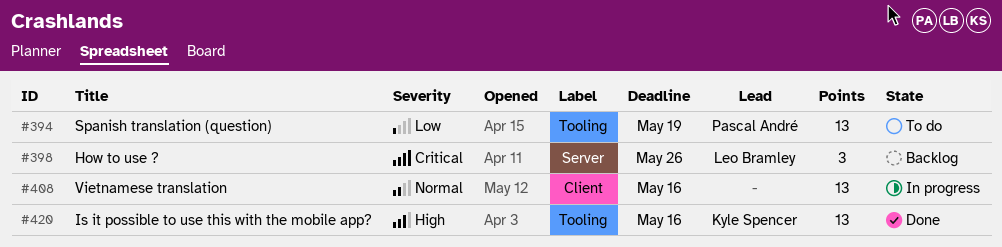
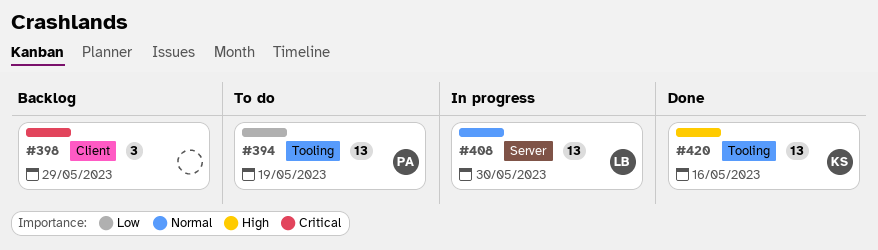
#398, owner: Leo Bramley -> none
#398, label: Server -> Client
#398, due: May 26 -> May 29
#408, owner: none -> Leo Bramley
#408, label: Client -> Server
#408, due: May 16 -> May 30

